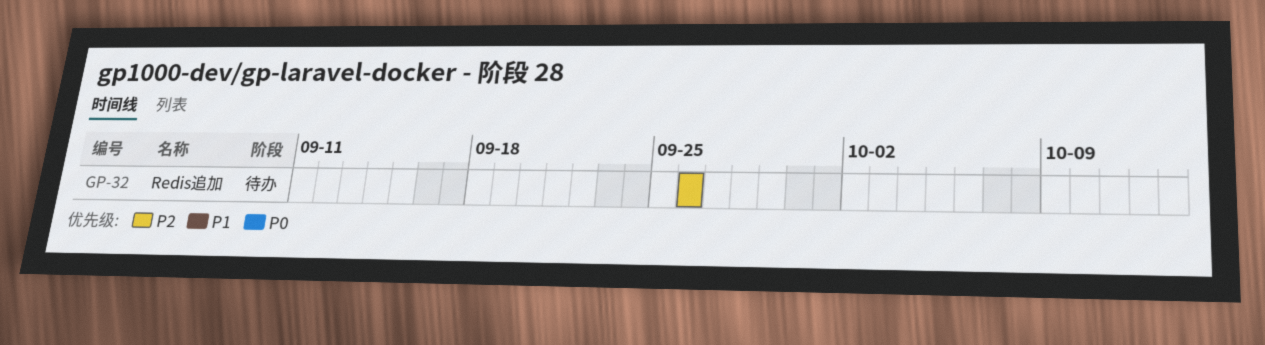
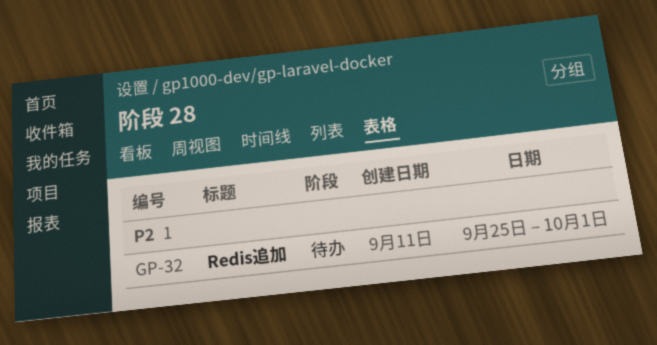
GP-32, start: Sep 26 -> Sep 25
GP-32, due: Sep 26 -> Oct 1

